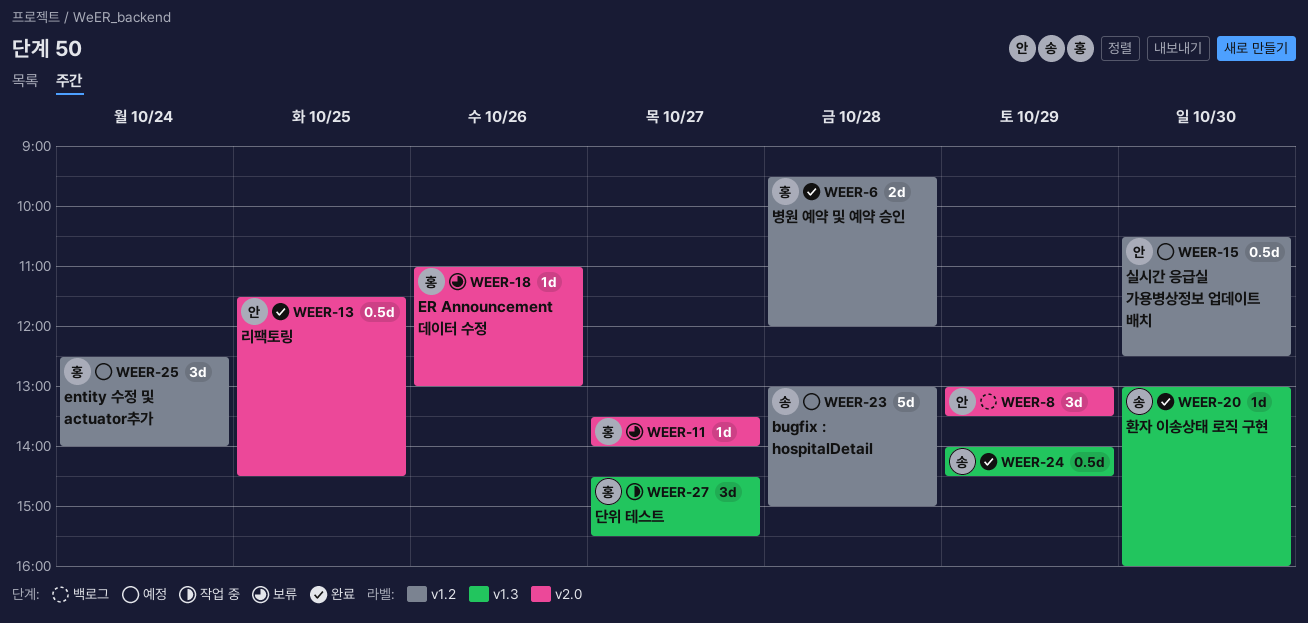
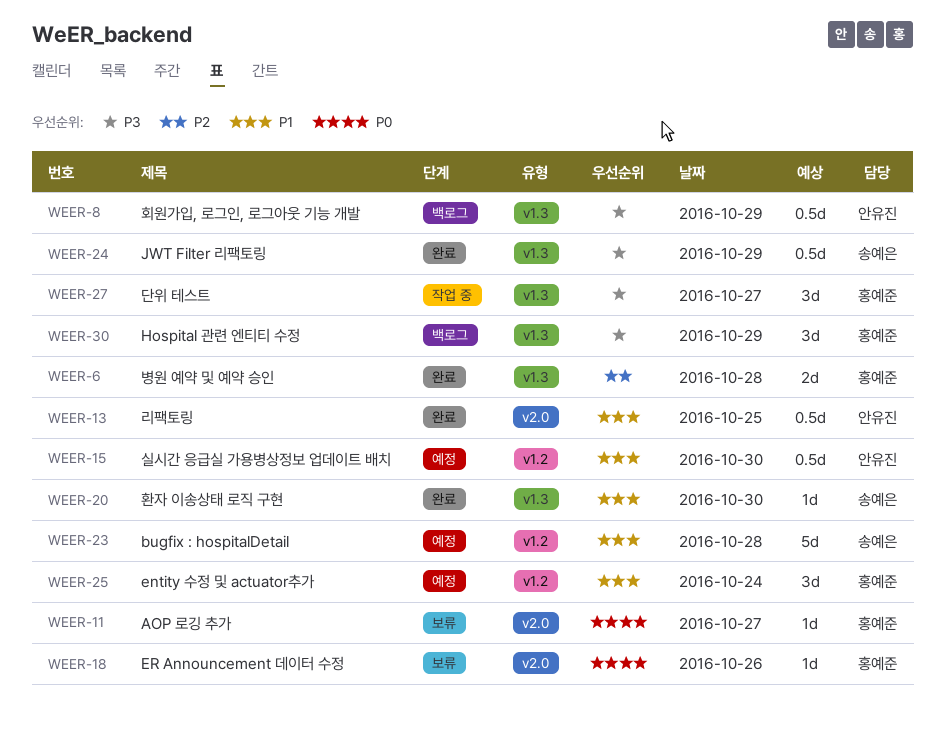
WEER-6, label: v1.2 -> v1.3
WEER-8, label: v2.0 -> v1.3
WEER-8, estimate: 3d -> 0.5d
WEER-30: none -> present

